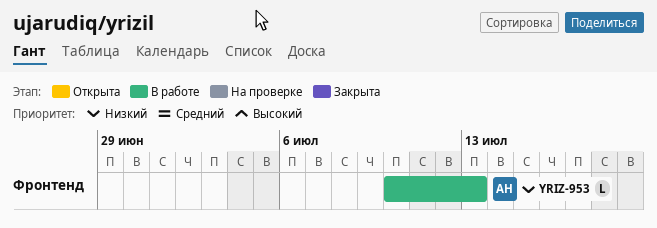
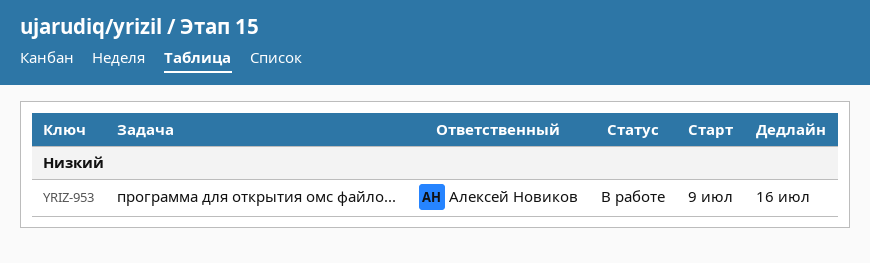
YRIZ-953, start: Jul 10 -> Jul 9
YRIZ-953, due: Jul 13 -> Jul 16

